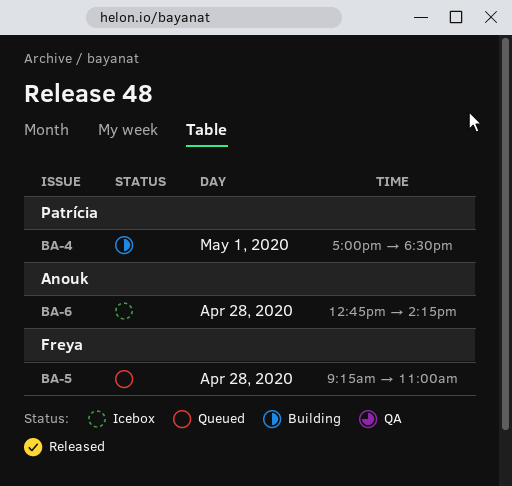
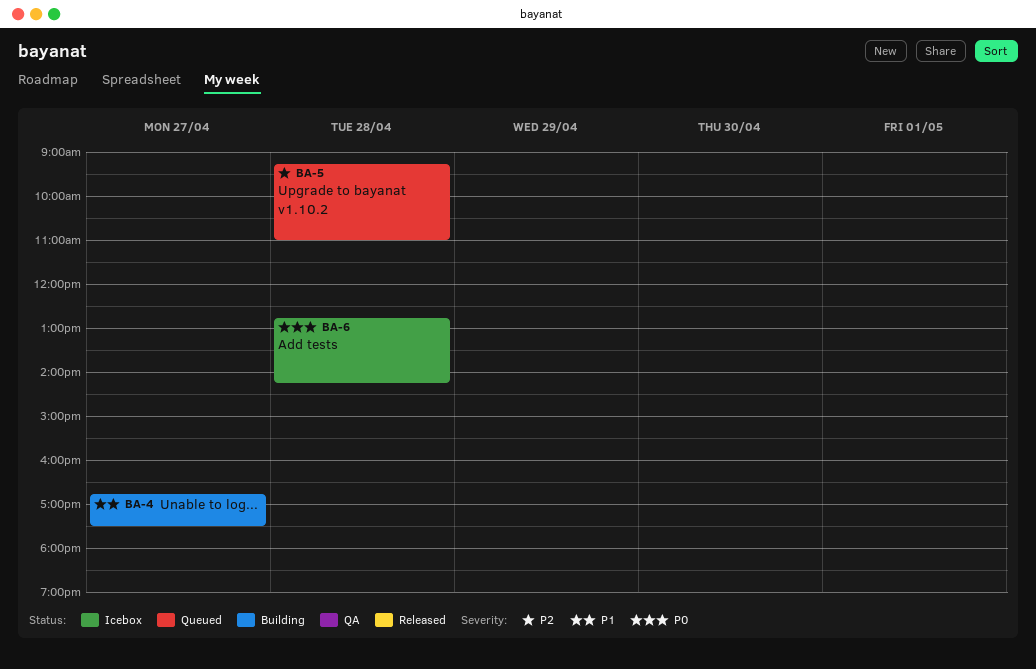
BA-4, day: May 1 -> Apr 27
BA-4, begins: 17:00 -> 16:45
BA-4, ends: 18:30 -> 17:30

